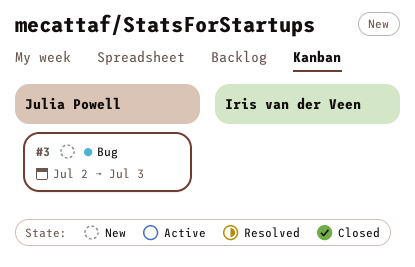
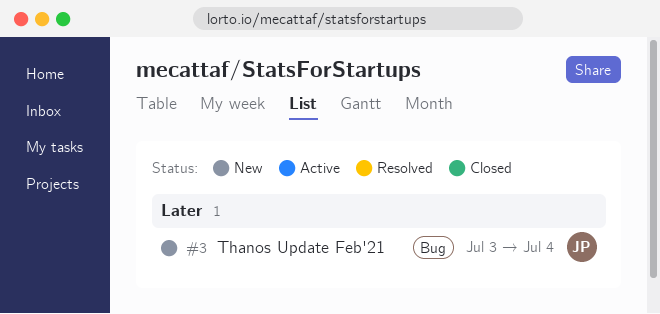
#3, start: Jul 2 -> Jul 3
#3, due: Jul 3 -> Jul 4

